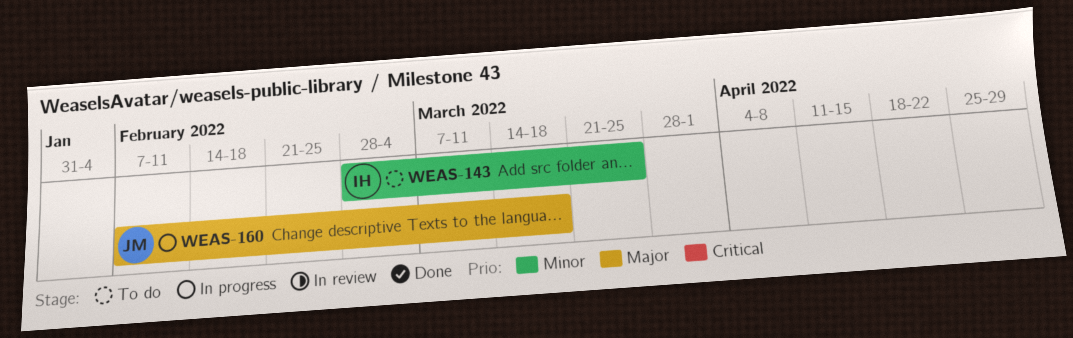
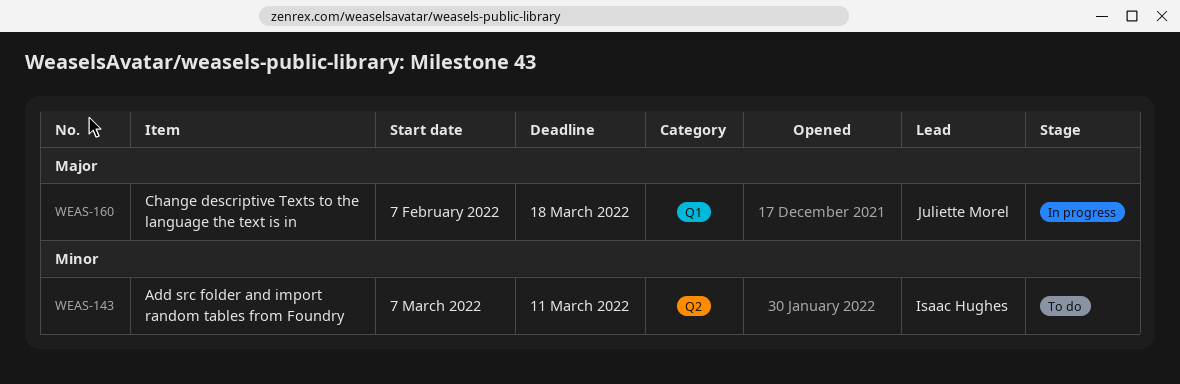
WEAS-143, start: Feb 28 -> Mar 7
WEAS-143, due: Mar 25 -> Mar 11

